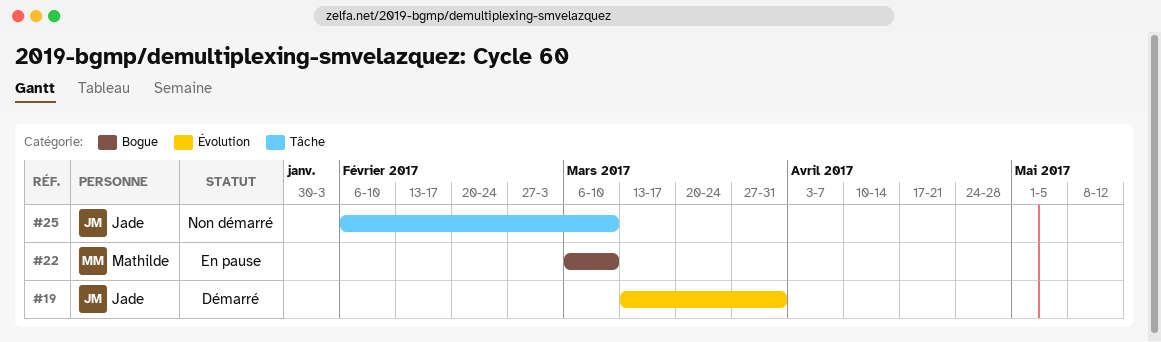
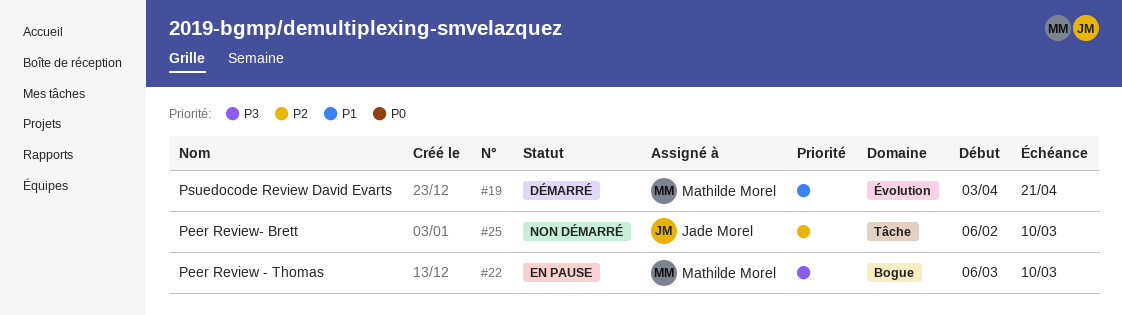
#19, owner: Jade Morel -> Mathilde Morel
#19, start: Mar 13 -> Apr 3
#19, due: Mar 31 -> Apr 21

